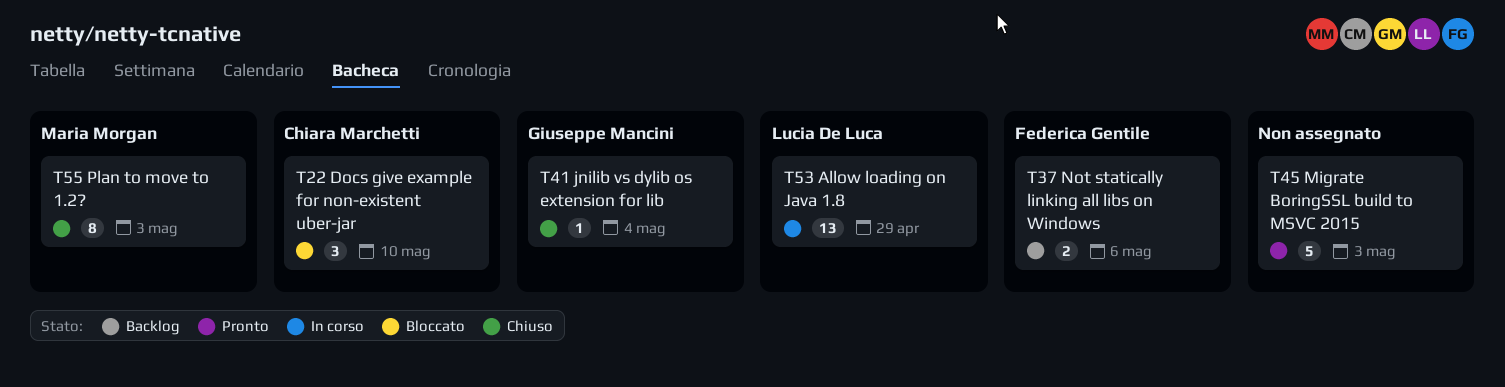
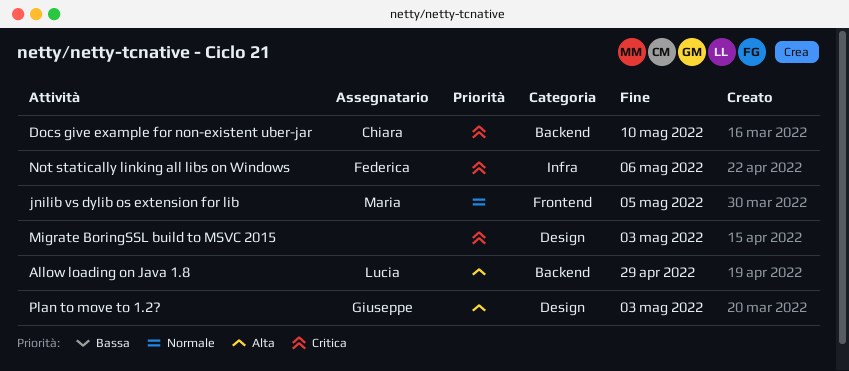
jnilib vs dylib os extension for lib, owner: Giuseppe Mancini -> Maria Morgan
jnilib vs dylib os extension for lib, due: May 4 -> May 5
Plan to move to 1.2?, owner: Maria Morgan -> Giuseppe Mancini

